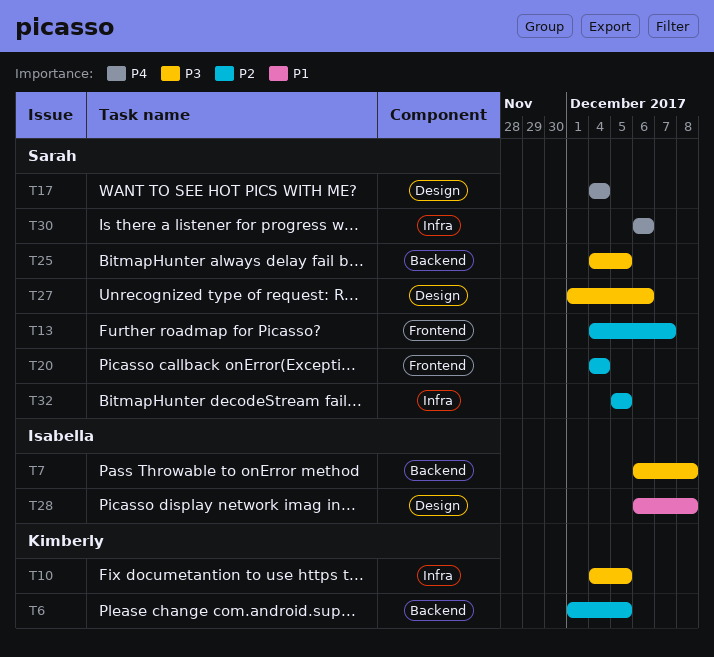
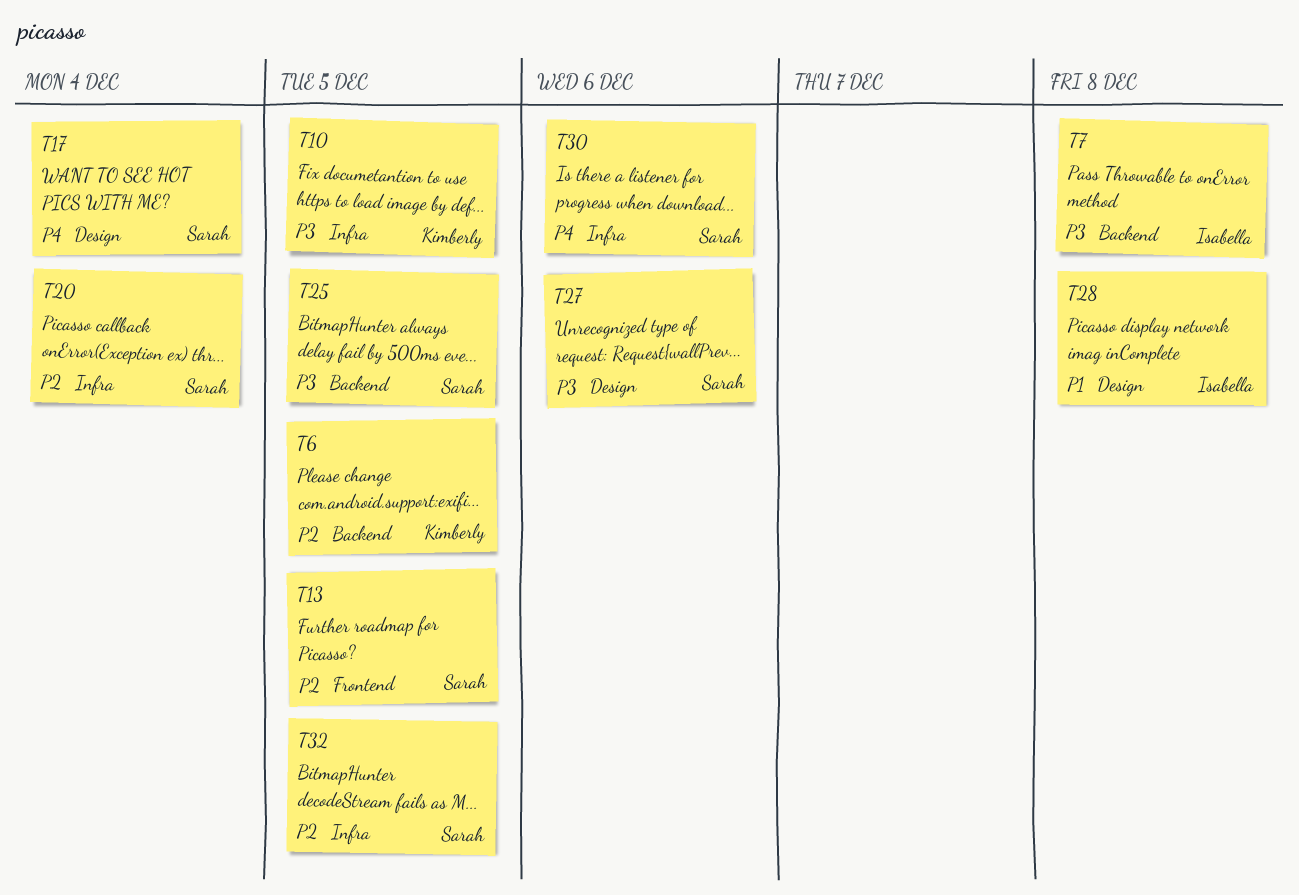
T13, due: Dec 7 -> Dec 5
T20, label: Frontend -> Infra

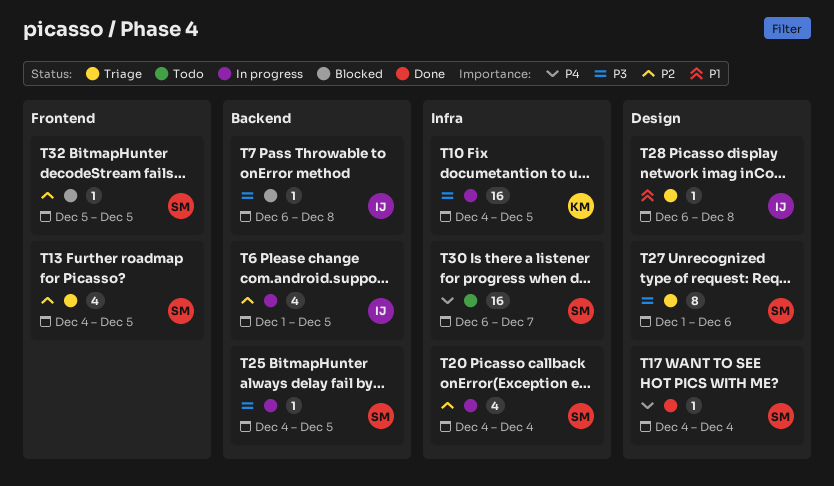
T6, owner: Kimberly -> Isabella
T30, due: Dec 6 -> Dec 7
T32, label: Infra -> Frontend

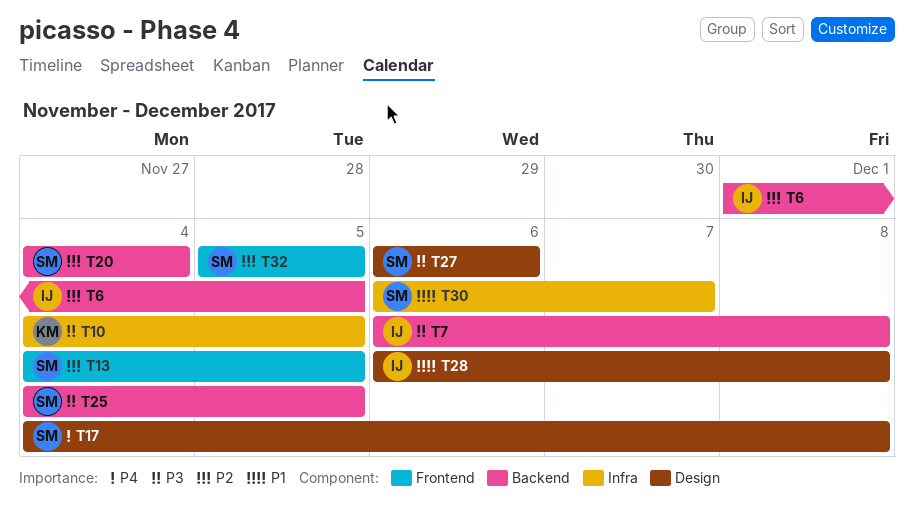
T17, due: Dec 4 -> Dec 8
T20, label: Infra -> Backend
T27, start: Dec 1 -> Dec 6
T30, priority: P4 -> P1

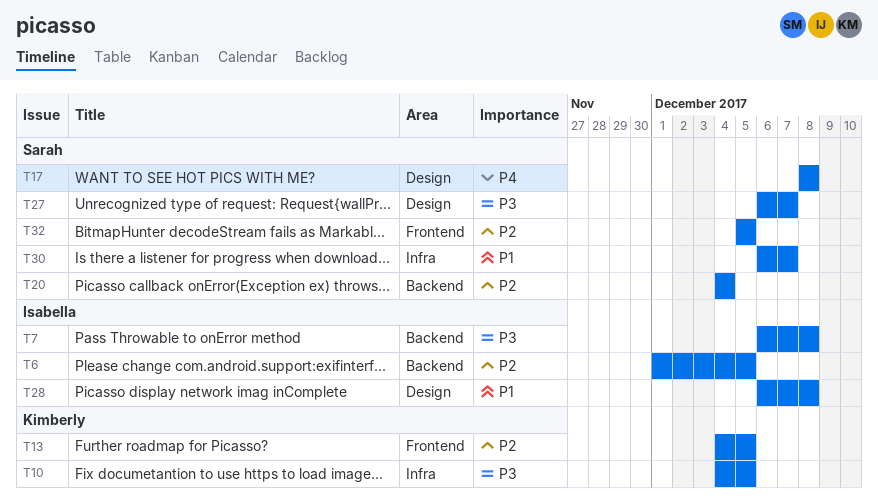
T13, owner: Sarah -> Kimberly
T17, start: Dec 4 -> Dec 8
T25: present -> none
T27, due: Dec 6 -> Dec 7

